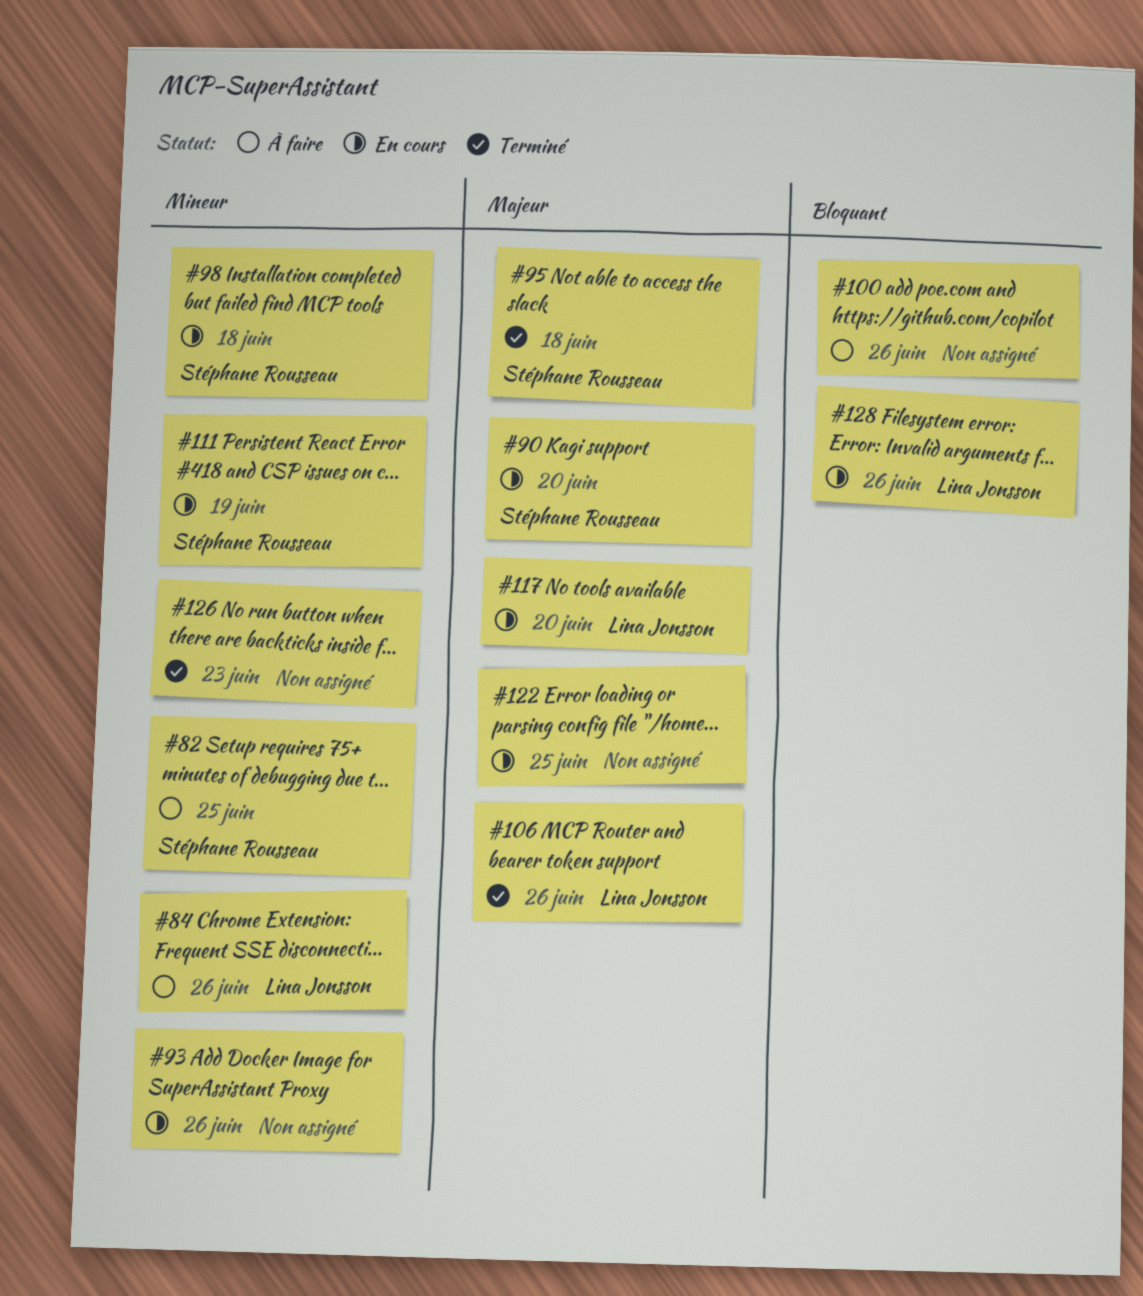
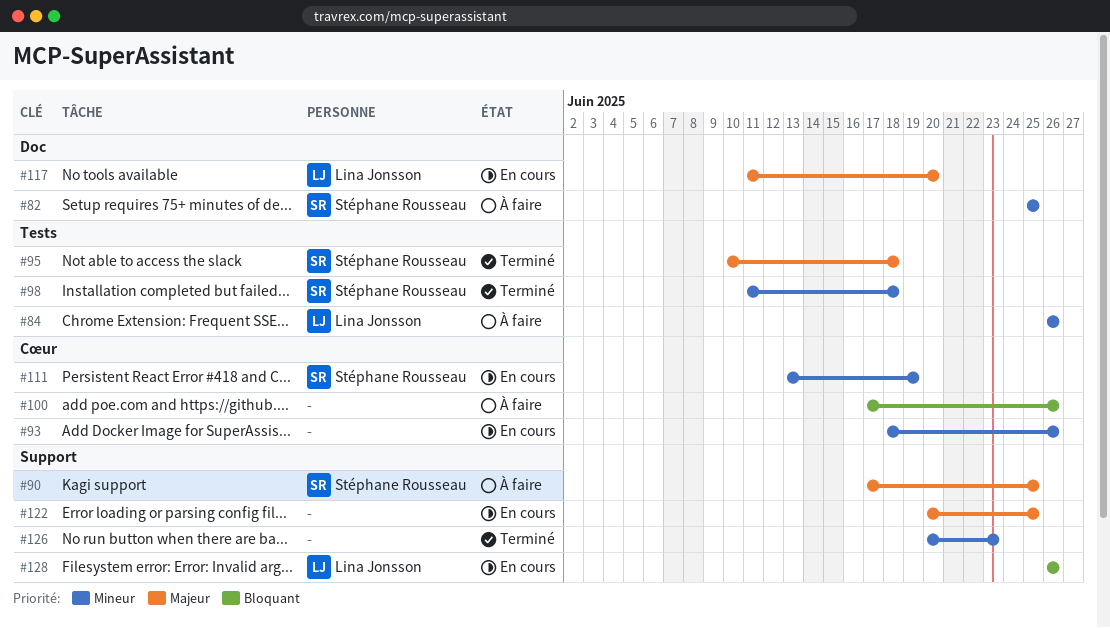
#90, status: En cours -> À faire
#90, due: Jun 20 -> Jun 25
#98, status: En cours -> Terminé
#106: present -> none

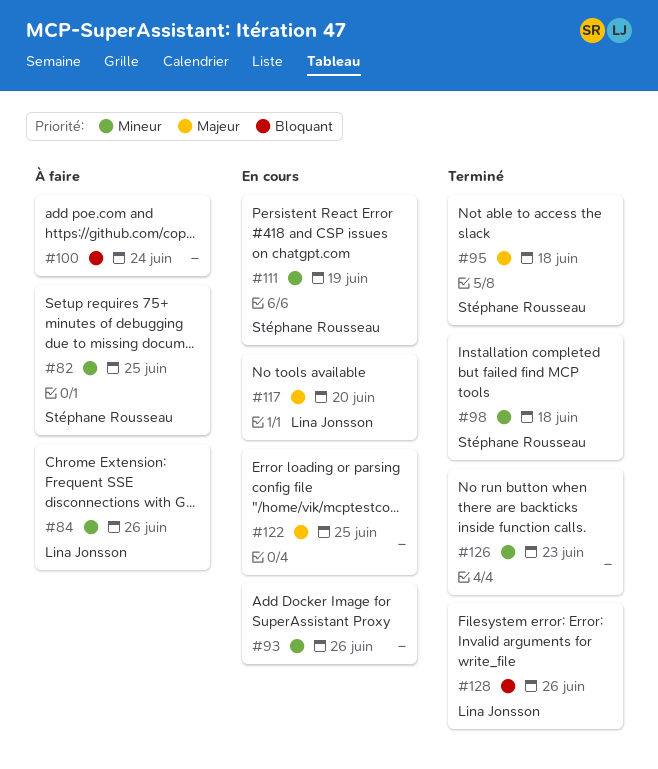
#90: present -> none
#100, due: Jun 26 -> Jun 24
#128, status: En cours -> Terminé

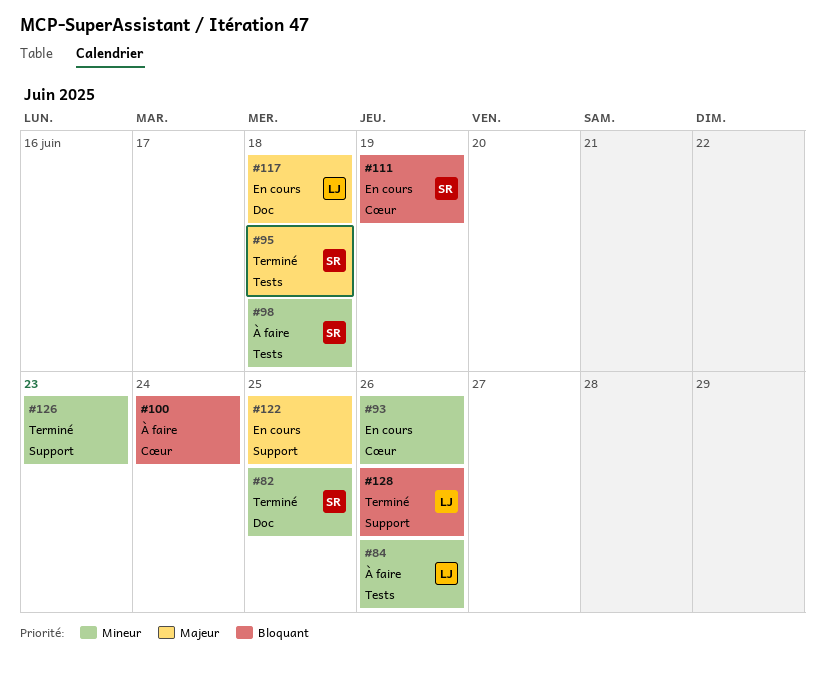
#82, status: À faire -> Terminé
#98, status: Terminé -> À faire
#111, priority: Mineur -> Bloquant
#117, due: Jun 20 -> Jun 18

